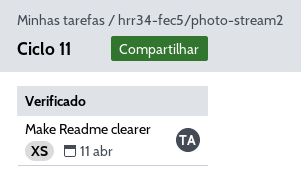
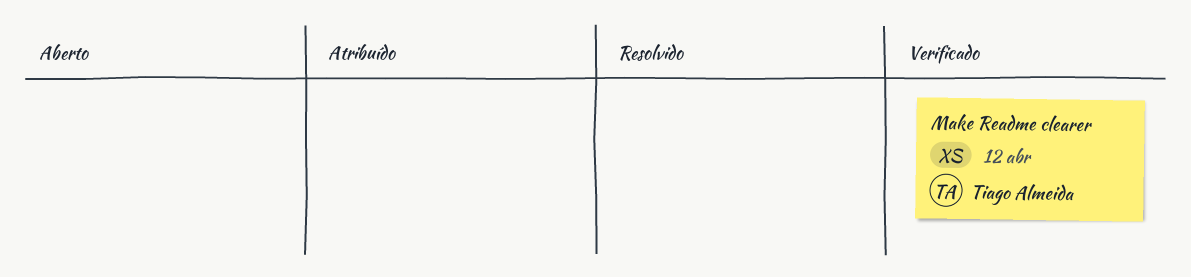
Make Readme clearer, due: Apr 11 -> Apr 12

